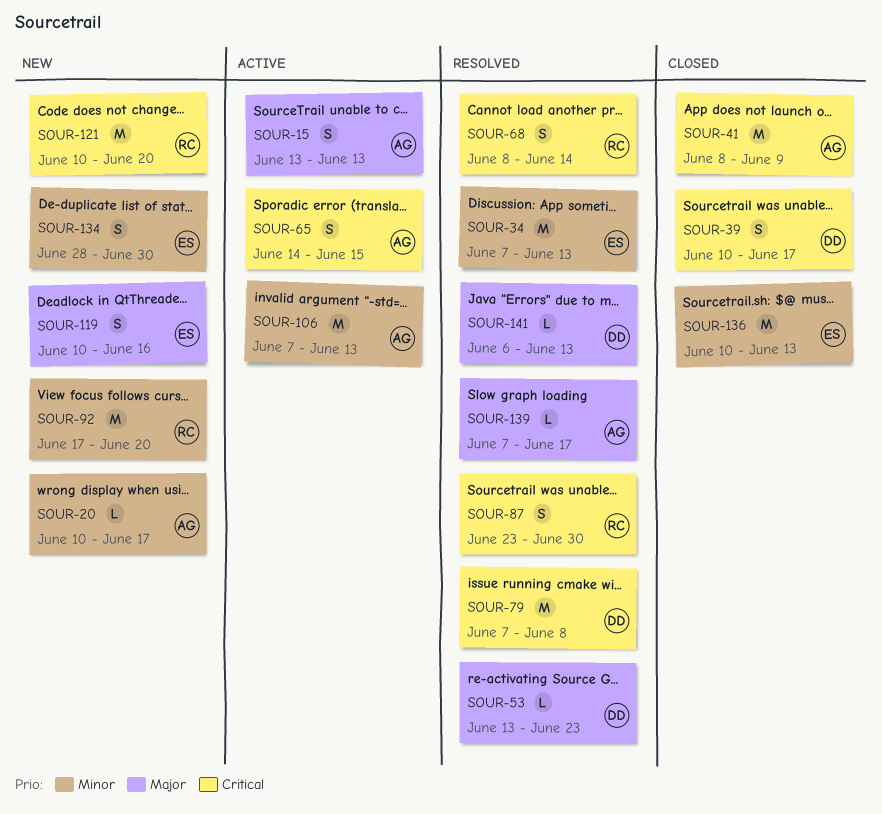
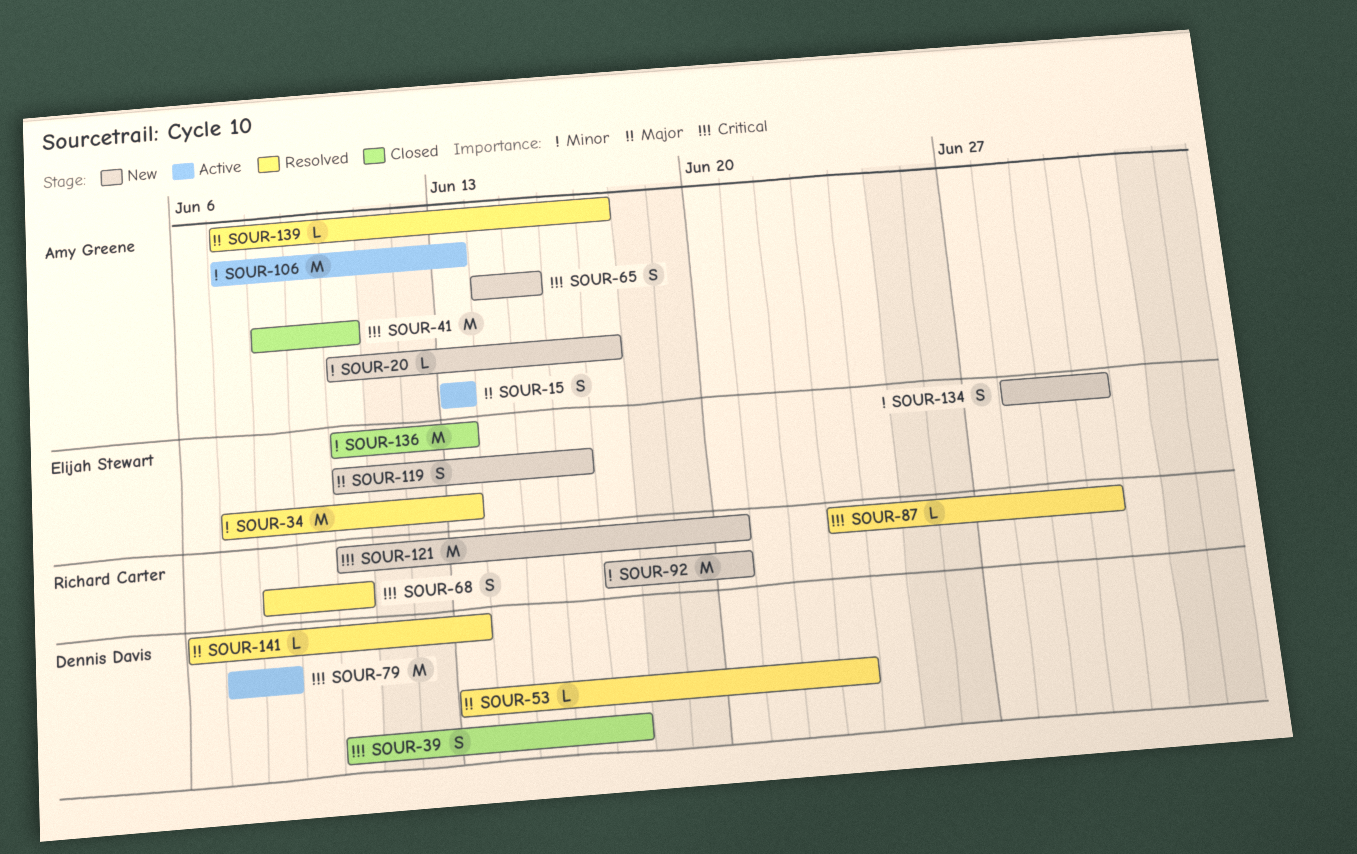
SOUR-41, due: Jun 9 -> Jun 10
SOUR-65, status: Active -> New
SOUR-68, due: Jun 14 -> Jun 10
SOUR-79, status: Resolved -> Active
SOUR-87, estimate: S -> L

